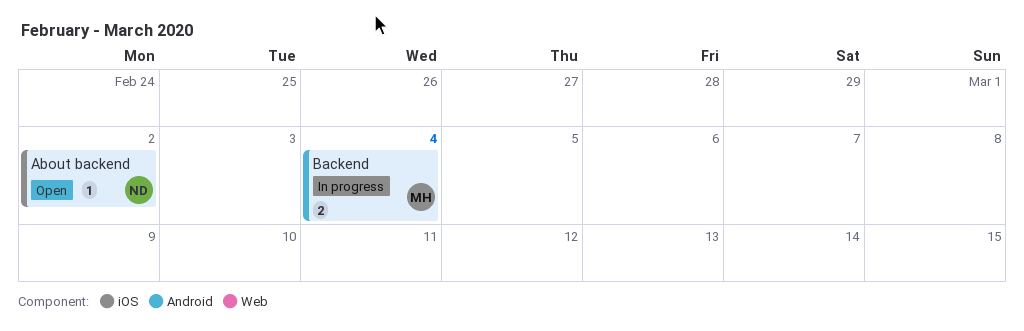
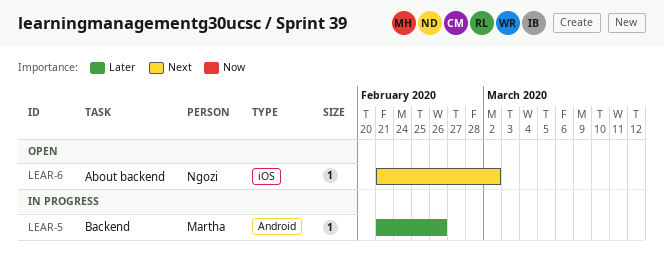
Backend, estimate: 2 -> 1
Backend, due: Mar 4 -> Feb 26

